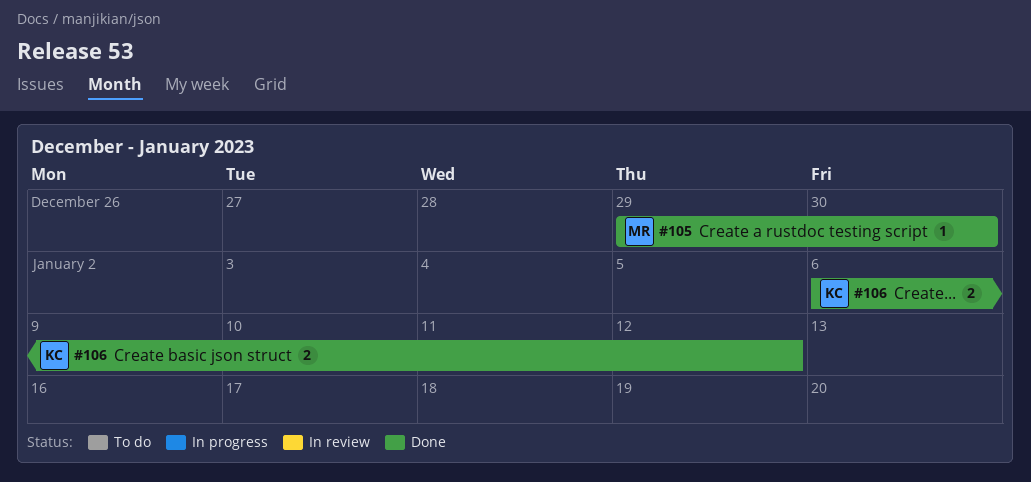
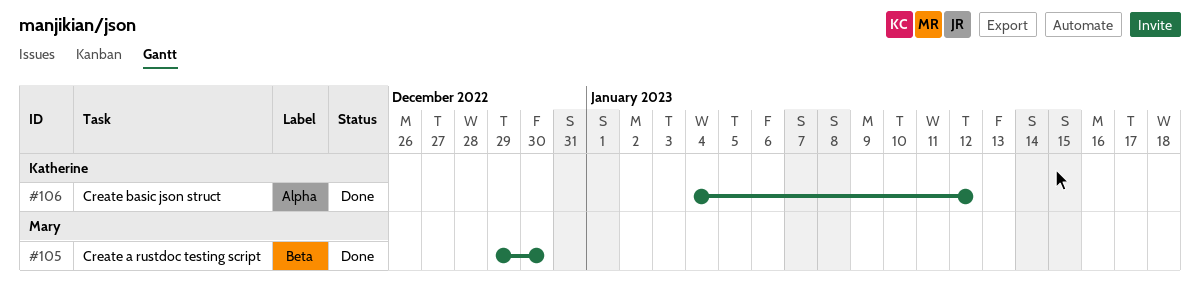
#106, start: Jan 6 -> Jan 4

